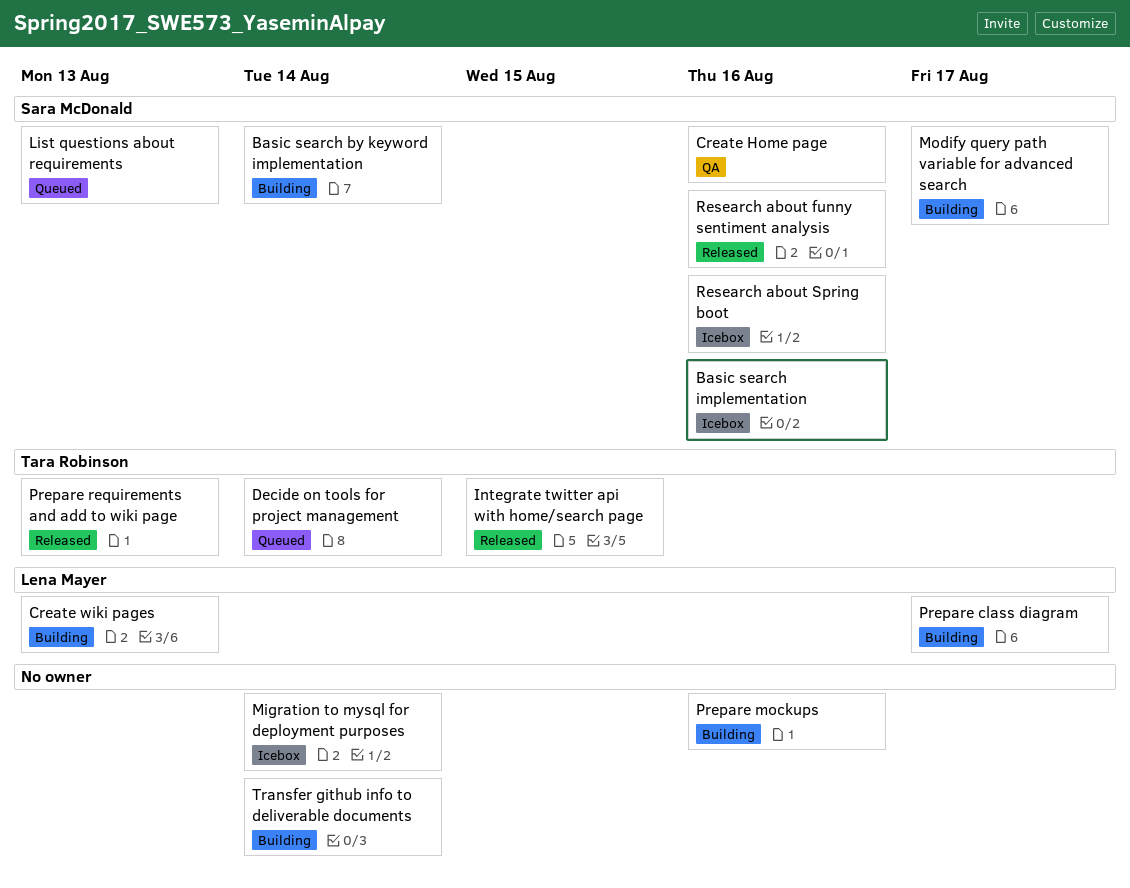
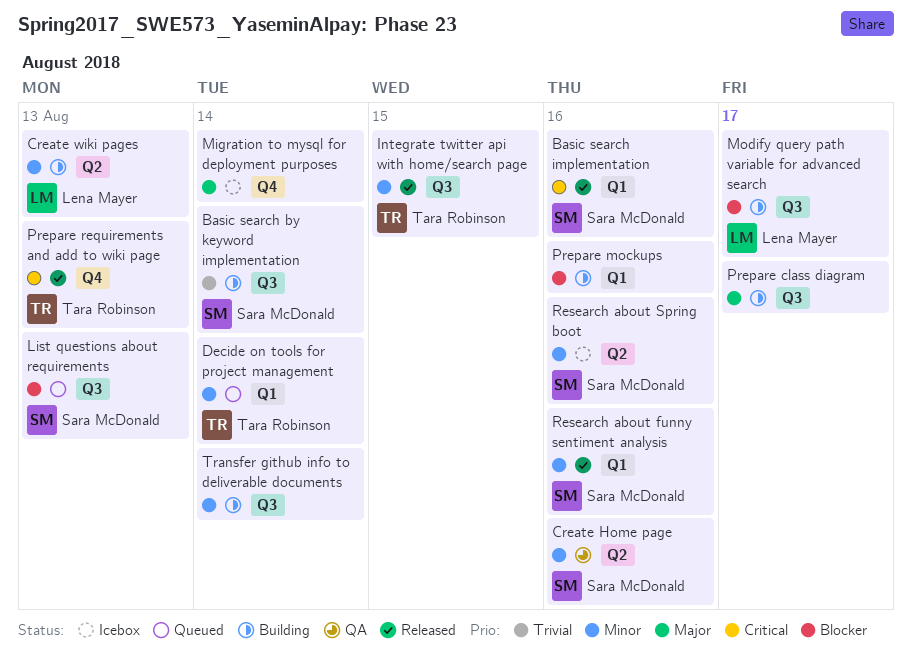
Basic search implementation, status: Icebox -> Released
Modify query path variable for advanced search, owner: Sara McDonald -> Lena Mayer
Prepare class diagram, owner: Lena Mayer -> none

